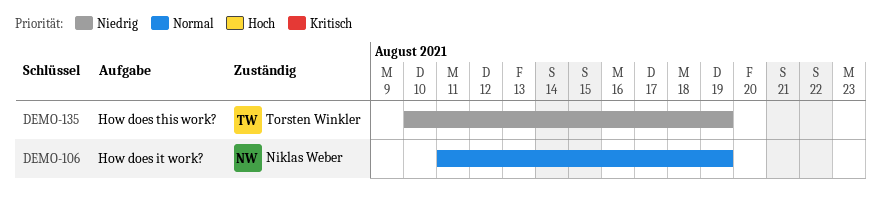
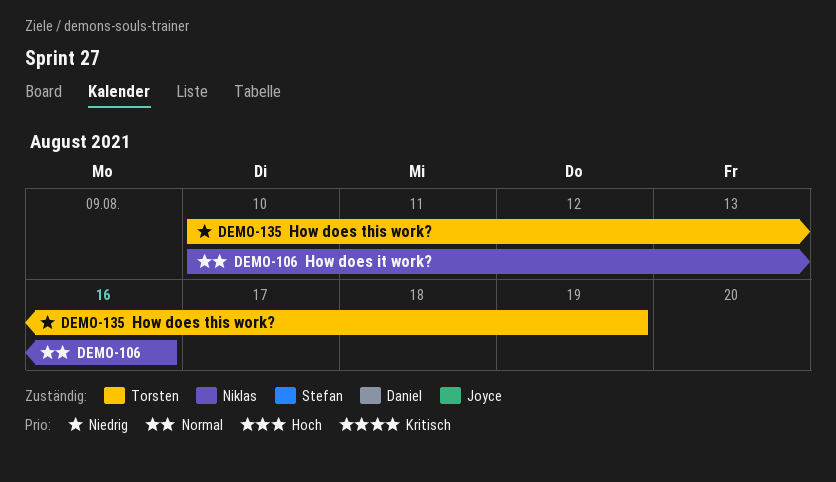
DEMO-106, start: Aug 11 -> Aug 10
DEMO-106, due: Aug 19 -> Aug 16

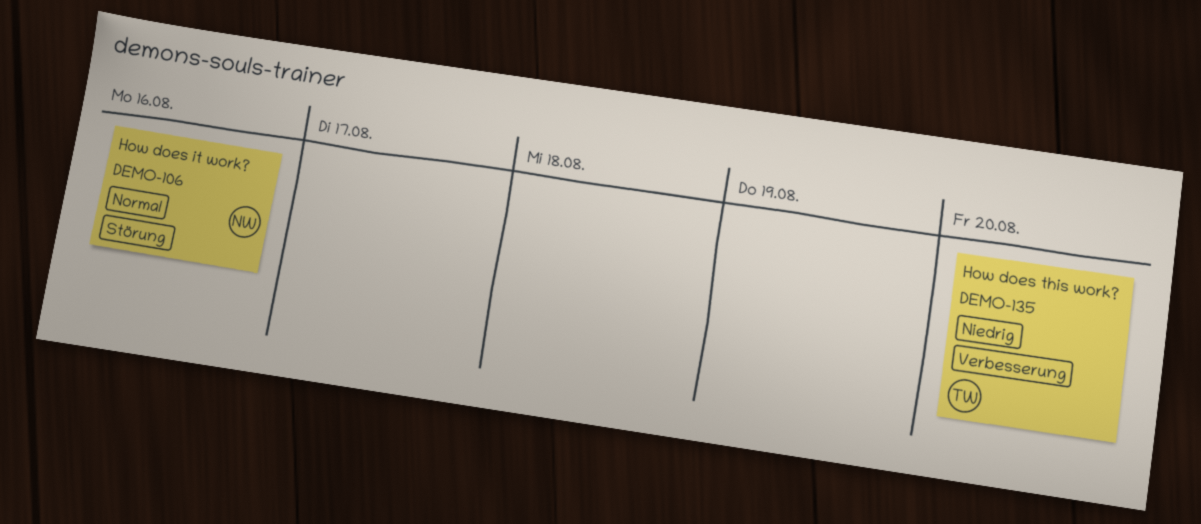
DEMO-135, due: Aug 19 -> Aug 20

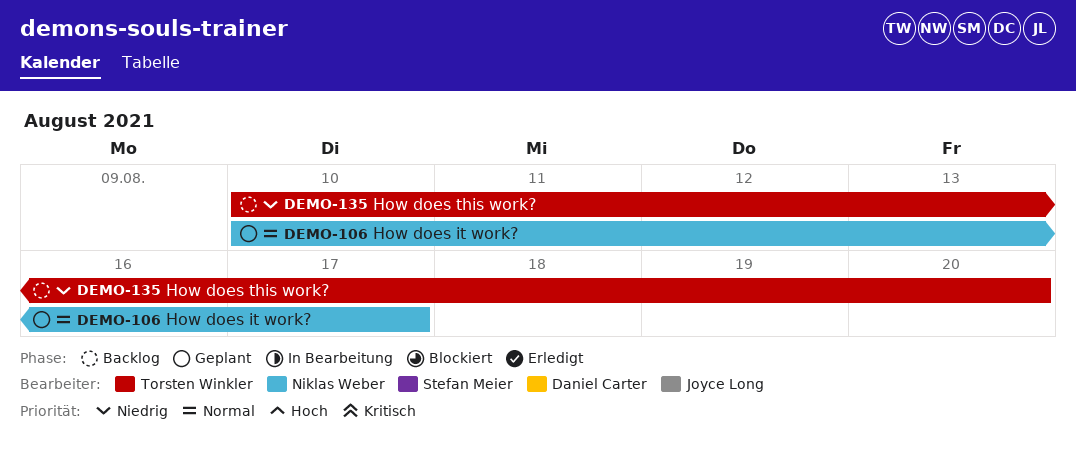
DEMO-106, due: Aug 16 -> Aug 17

